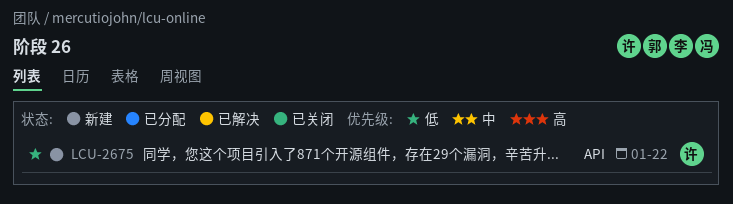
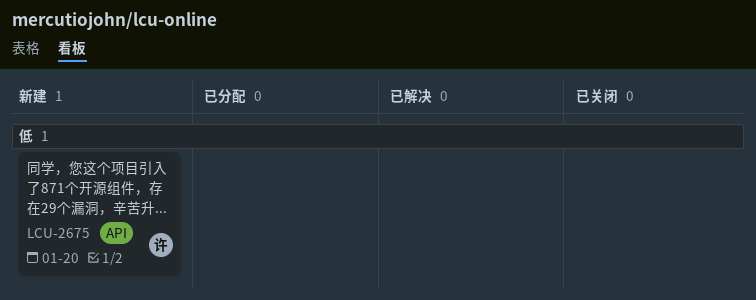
LCU-2675, due: Jan 22 -> Jan 20

